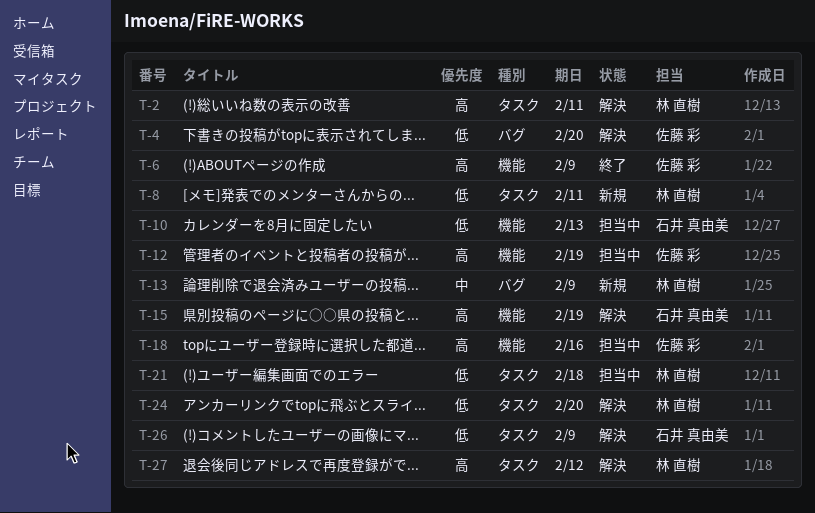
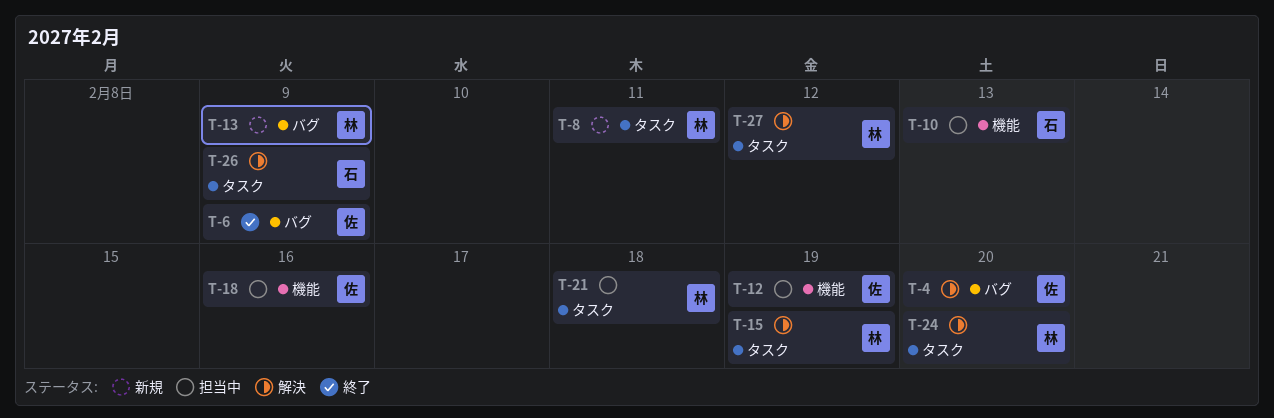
T-2: present -> none
T-6, label: 機能 -> バグ
T-15, owner: 石井 真由美 -> 林 直樹
T-15, label: 機能 -> タスク

